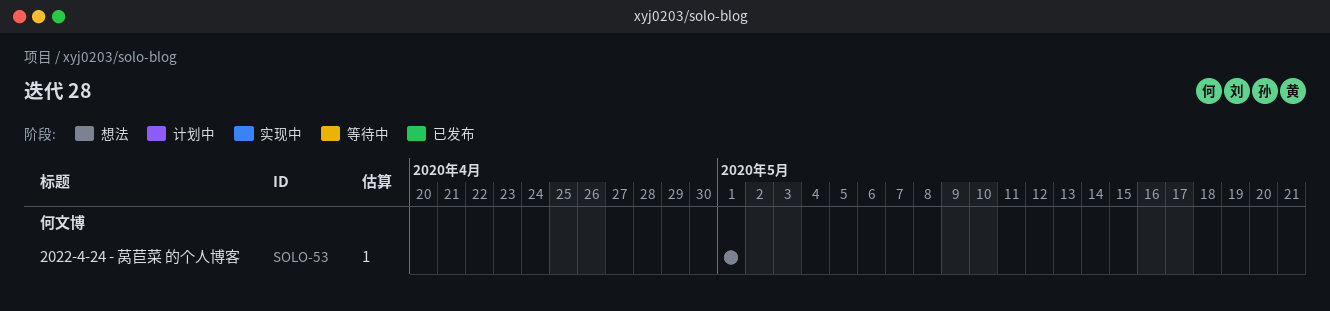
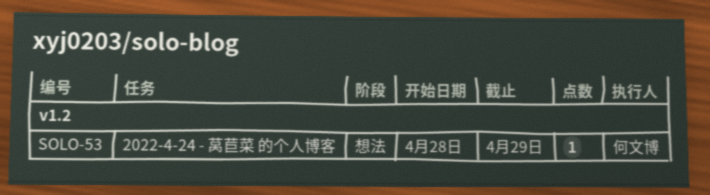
SOLO-53, start: May 1 -> Apr 28
SOLO-53, due: May 1 -> Apr 29

